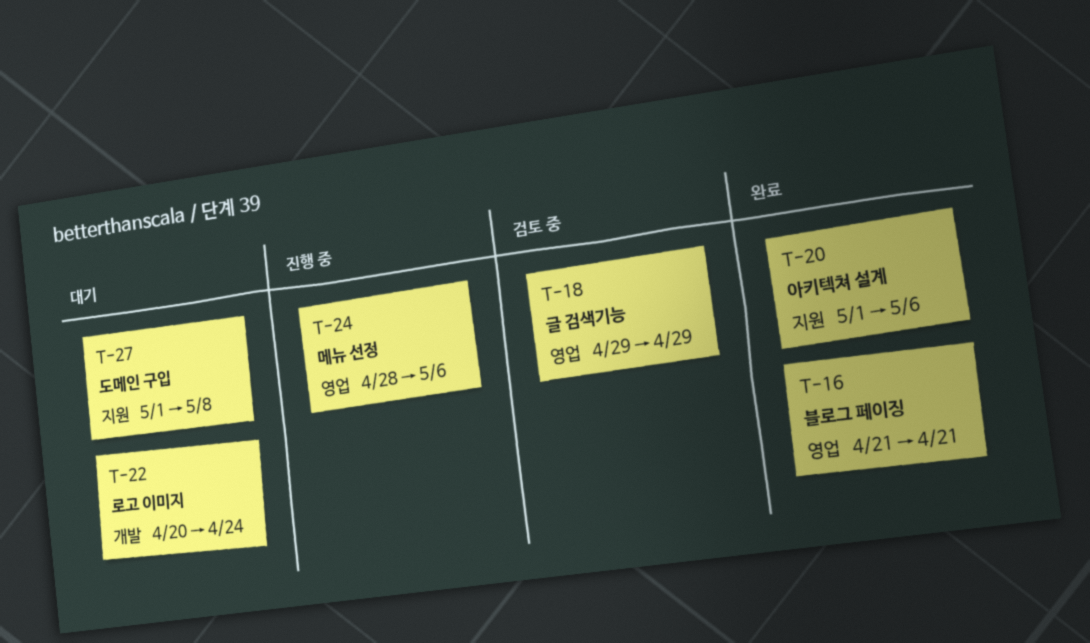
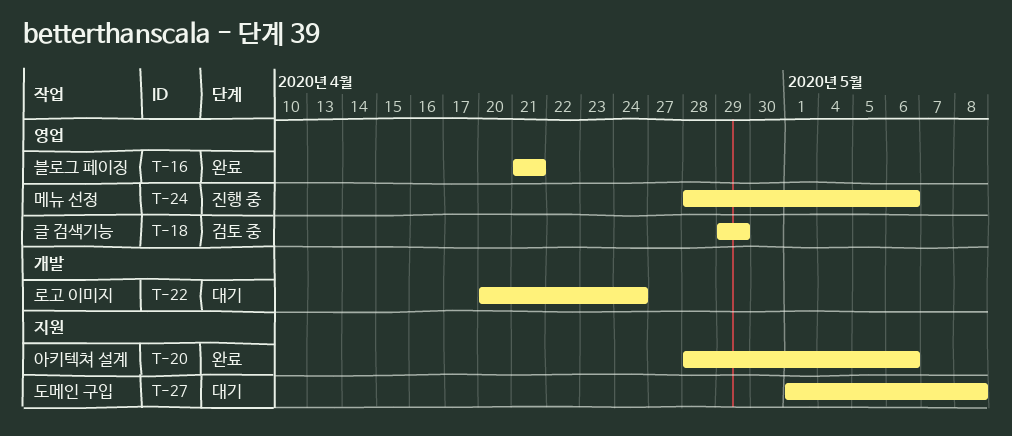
T-20, start: May 1 -> Apr 28

